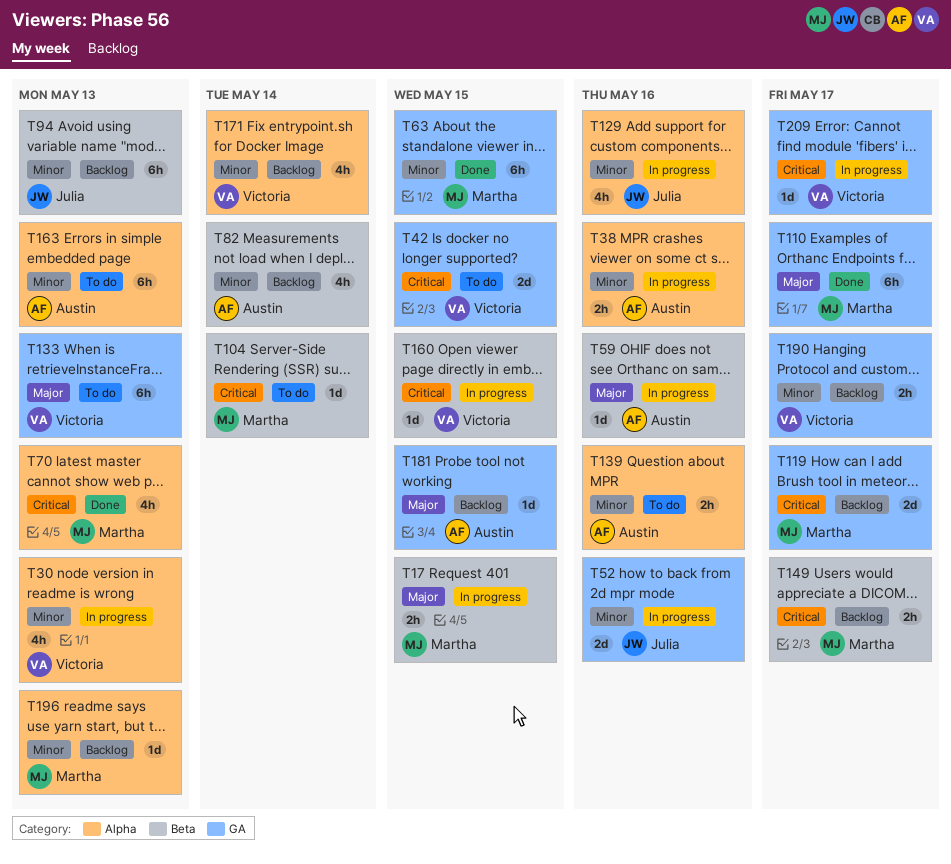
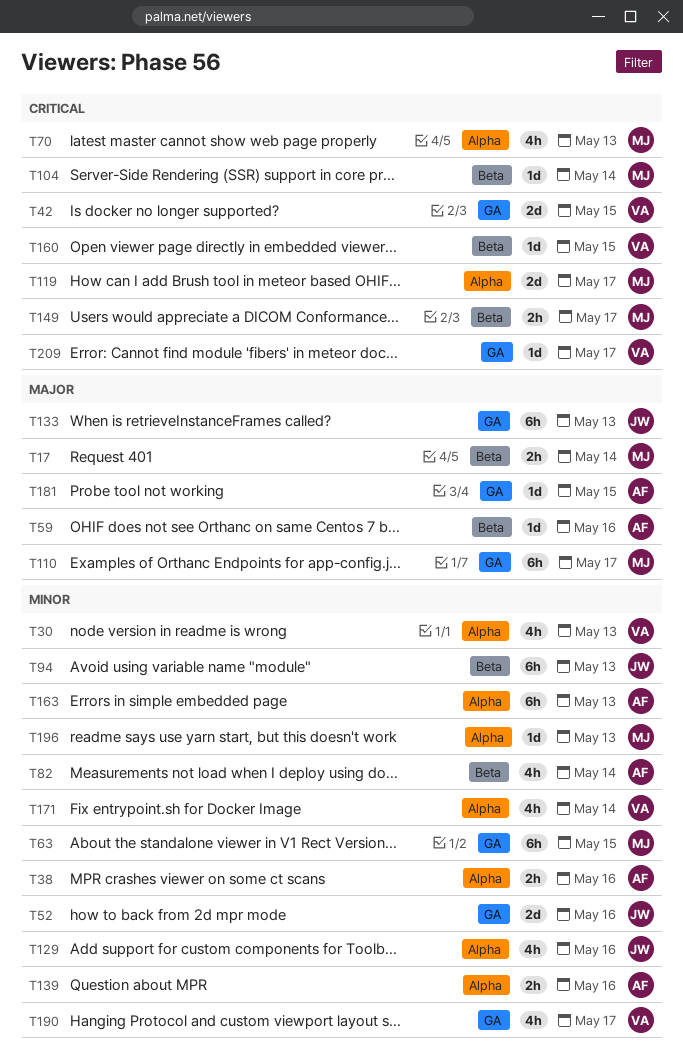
T17, due: May 15 -> May 14
T119, label: GA -> Alpha
T133, owner: Victoria -> Julia
T190, estimate: 2h -> 4h

